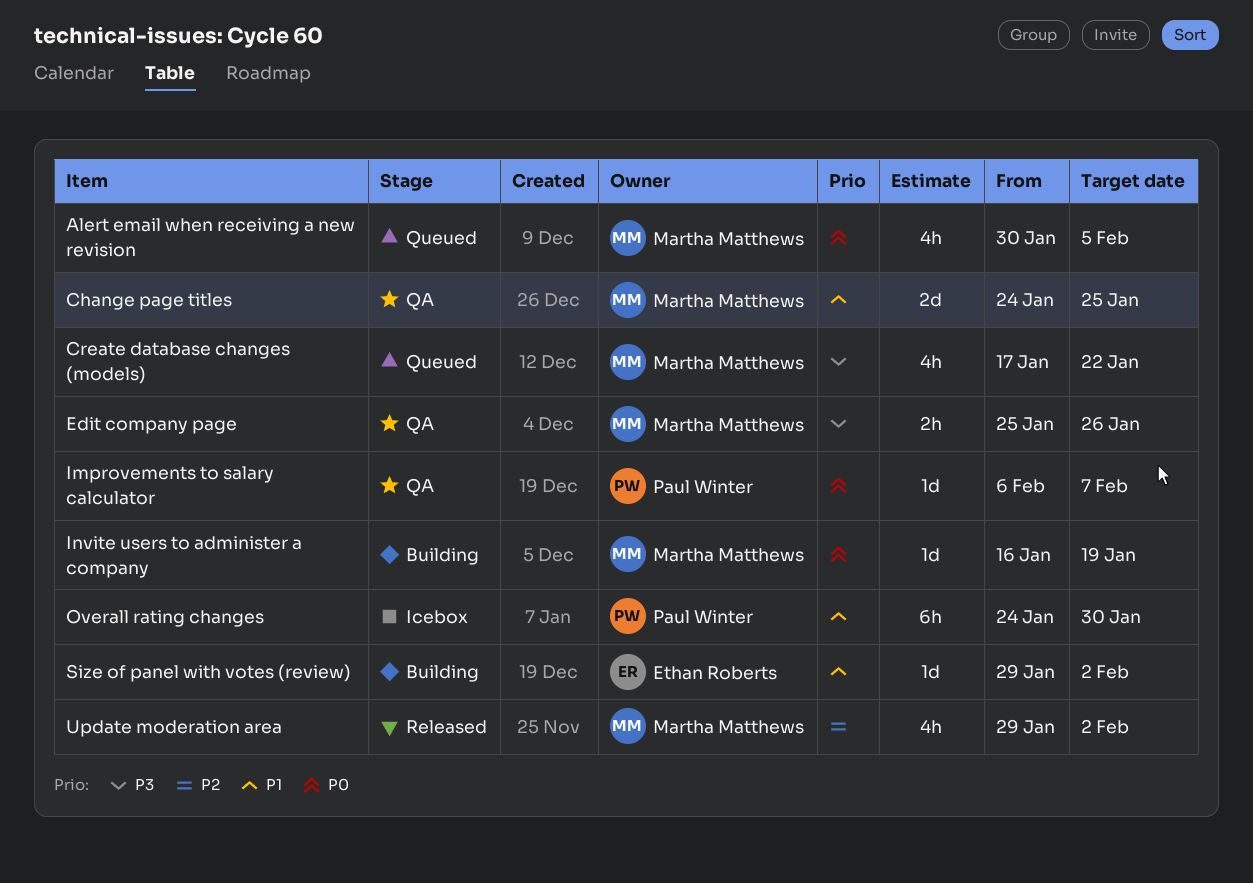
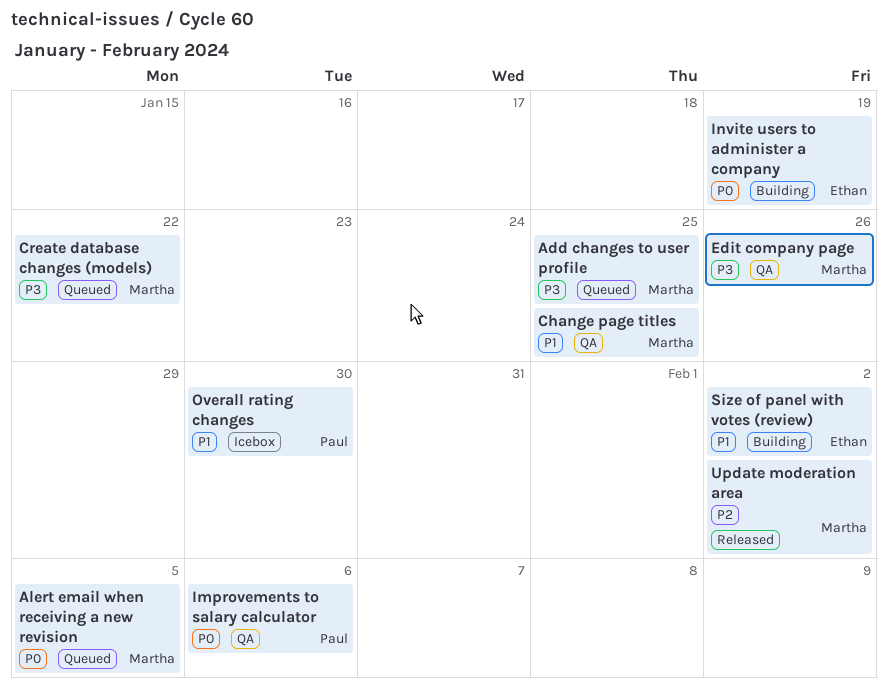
Add changes to user profile: none -> present
Improvements to salary calculator, due: Feb 7 -> Feb 6
Invite users to administer a company, owner: Martha Matthews -> Ethan Roberts

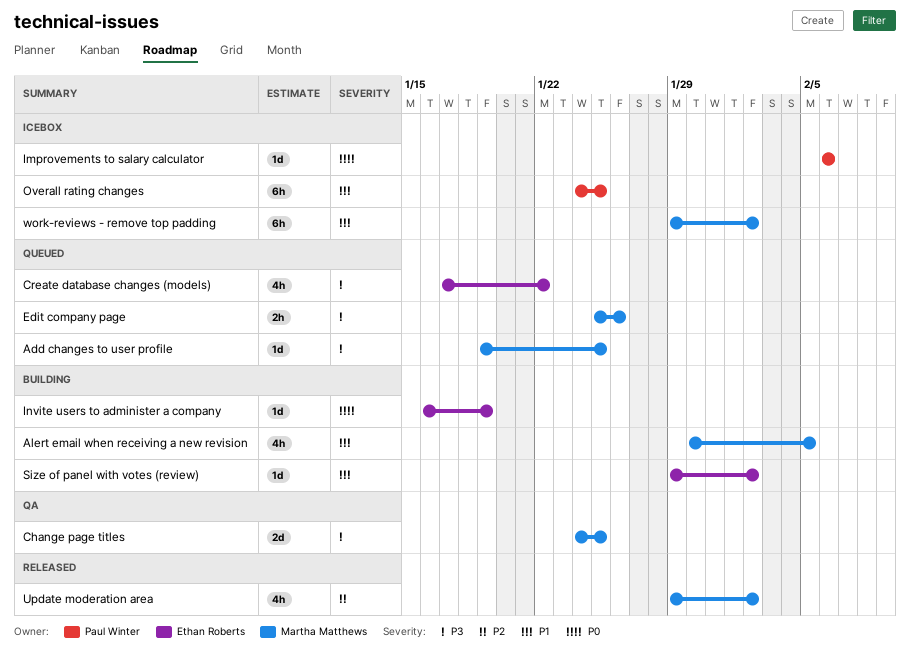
Alert email when receiving a new revision, status: Queued -> Building
Alert email when receiving a new revision, priority: P0 -> P1
Change page titles, priority: P1 -> P3
Create database changes (models), owner: Martha Matthews -> Ethan Roberts
Edit company page, status: QA -> Queued
Improvements to salary calculator, status: QA -> Icebox
Overall rating changes, due: Jan 30 -> Jan 25
work-reviews - remove top padding: none -> present

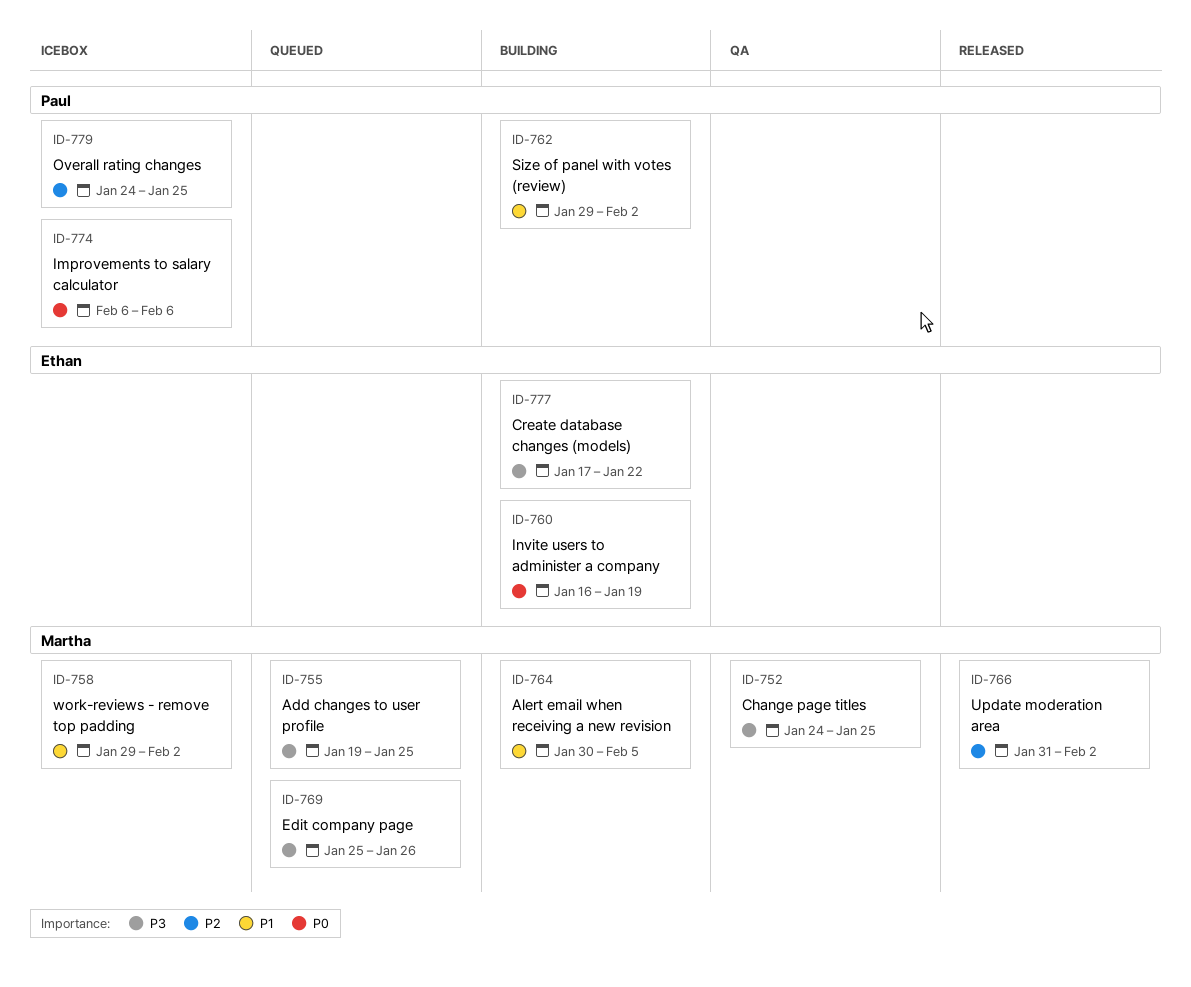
Create database changes (models), status: Queued -> Building
Overall rating changes, priority: P1 -> P2
Size of panel with votes (review), owner: Ethan Roberts -> Paul Winter
Update moderation area, start: Jan 29 -> Jan 31

